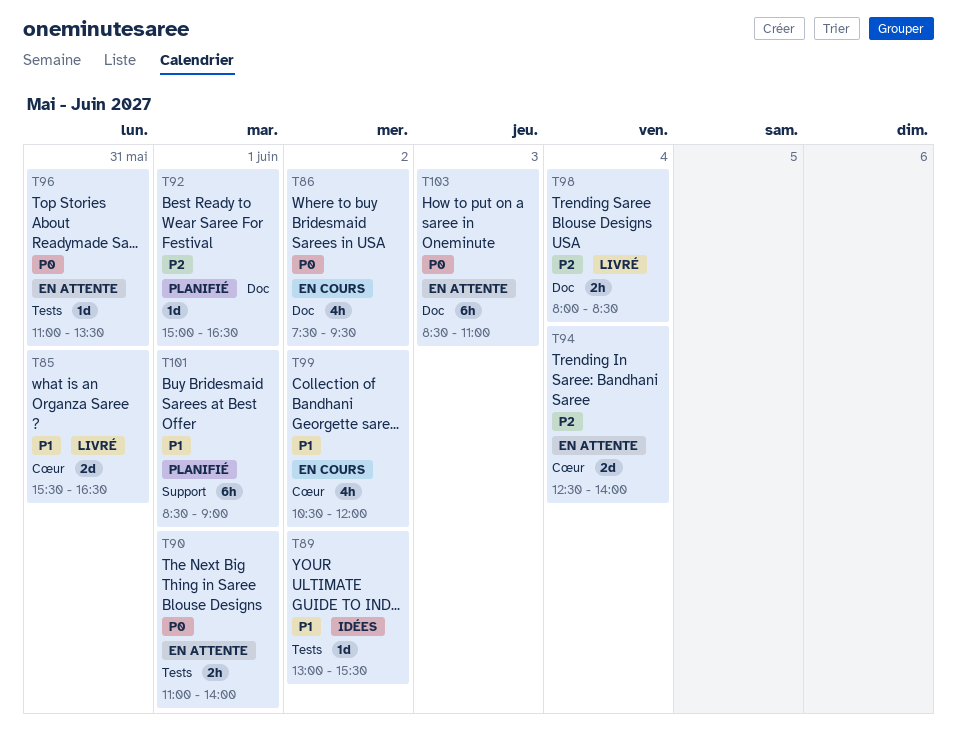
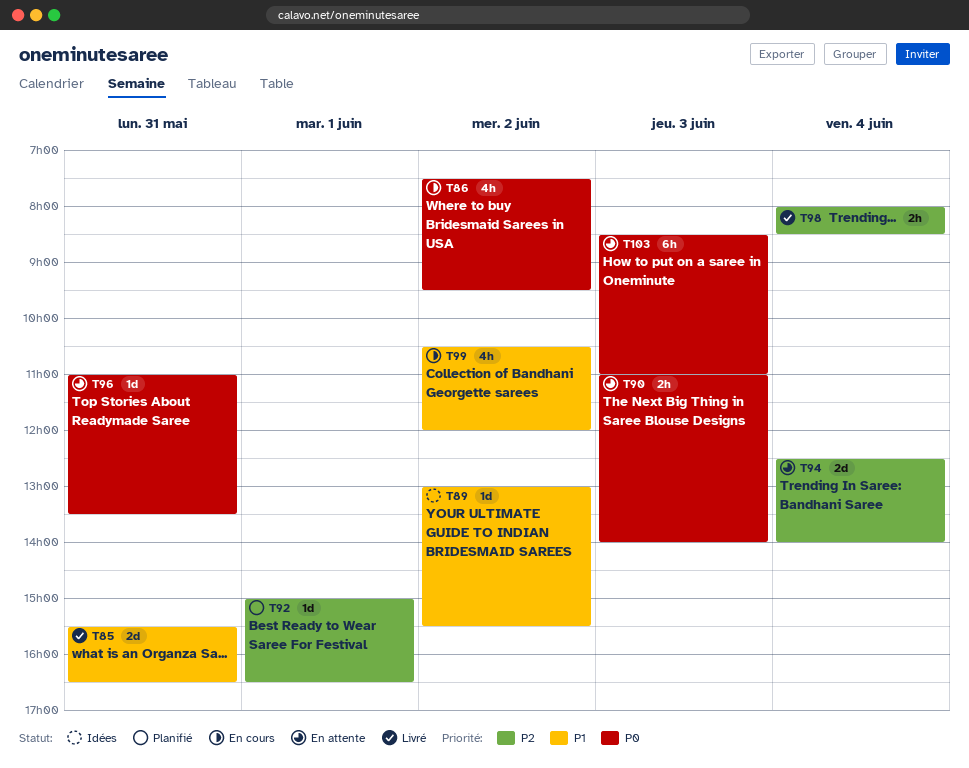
T90, day: Jun 1 -> Jun 3
T101: present -> none

